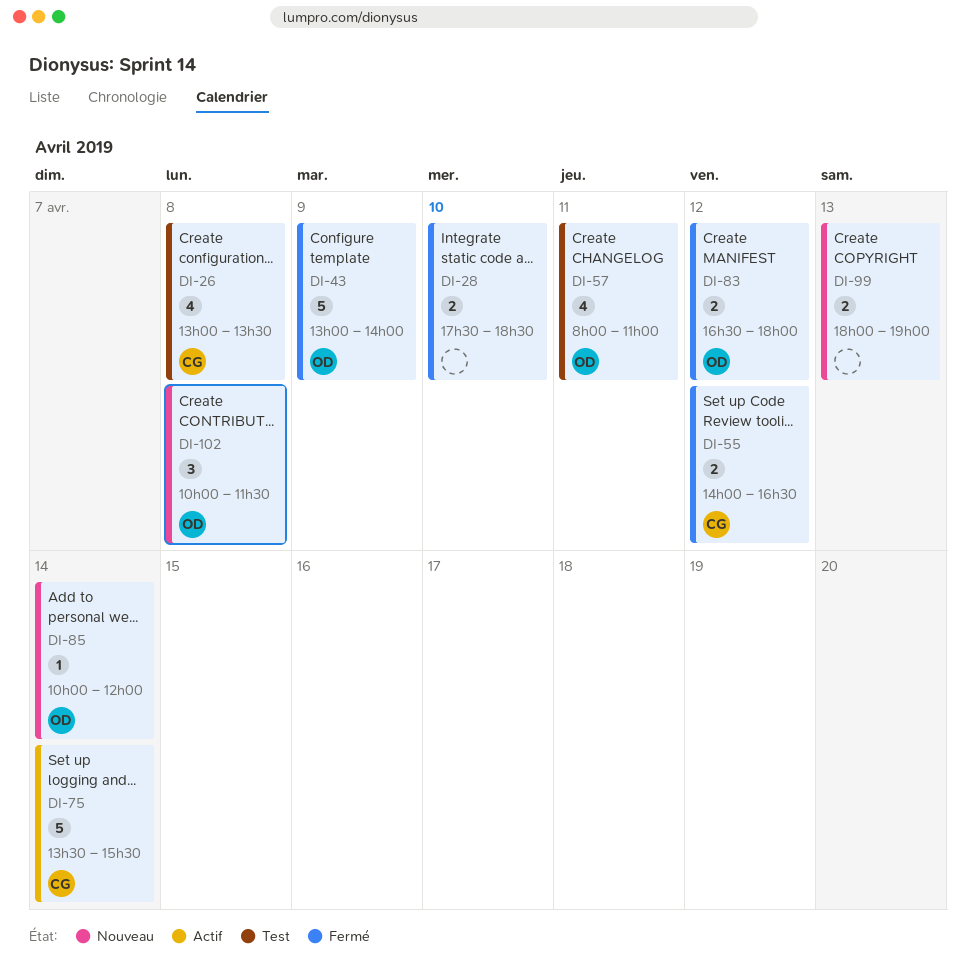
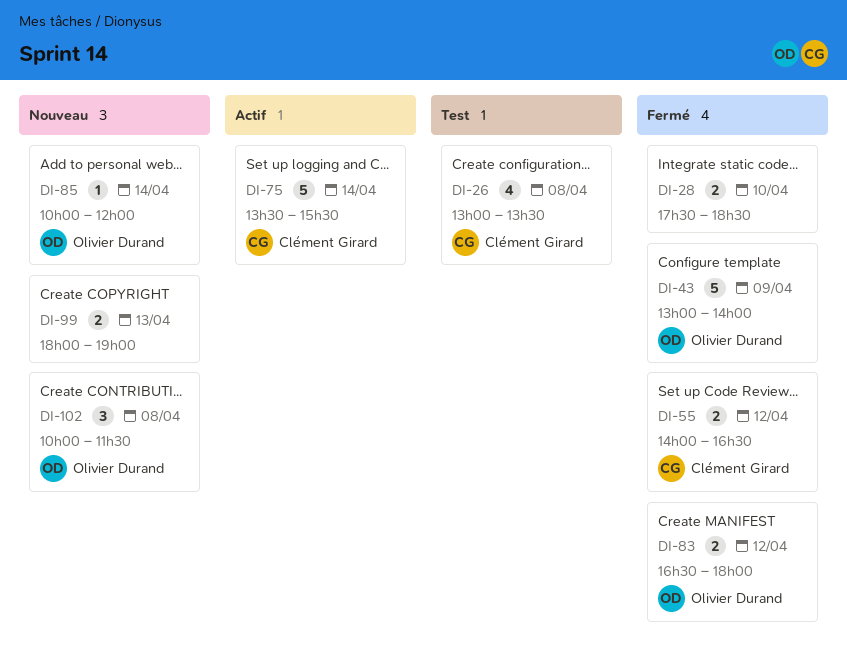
DI-57: present -> none

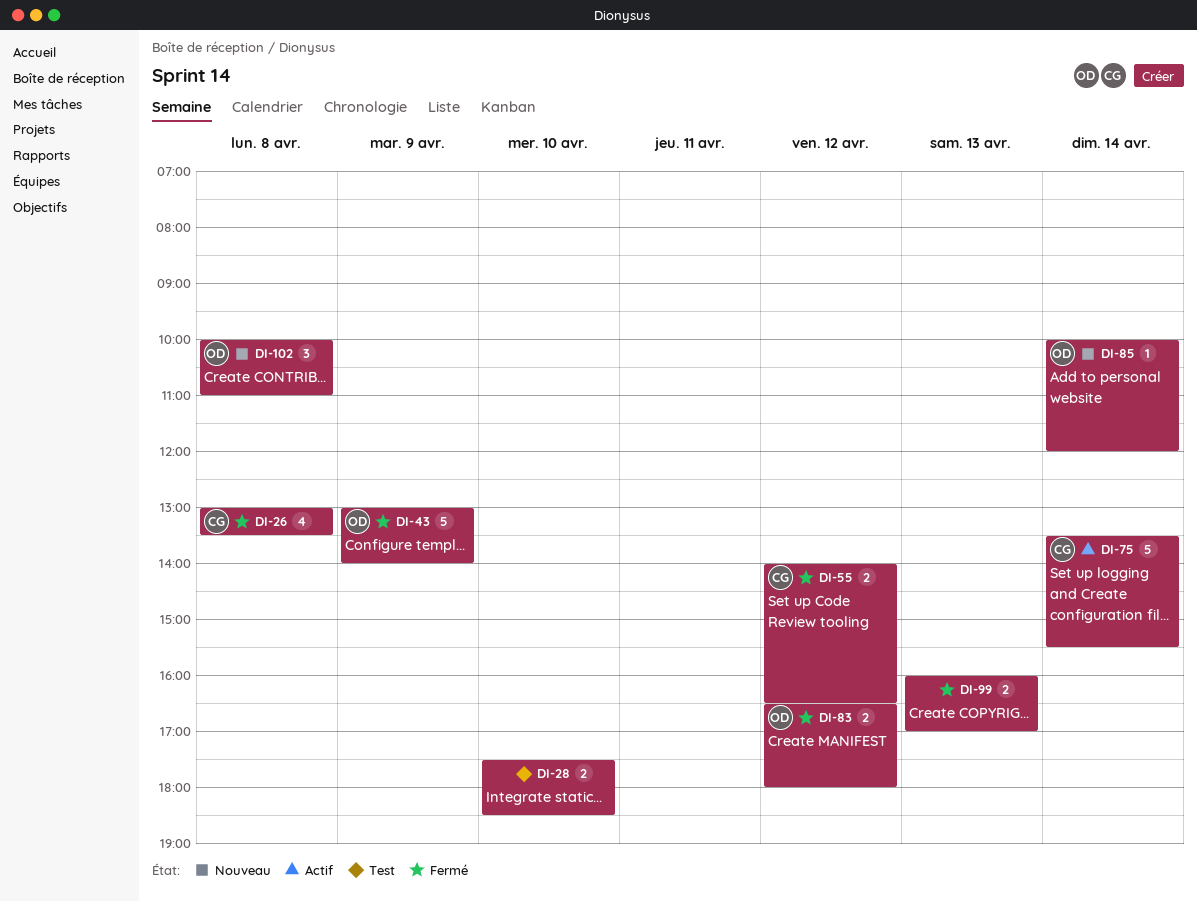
DI-26, status: Test -> Fermé
DI-28, status: Fermé -> Test
DI-99, status: Nouveau -> Fermé
DI-99, begins: 18:00 -> 16:00
DI-99, ends: 19:00 -> 17:00
DI-102, ends: 11:30 -> 11:00

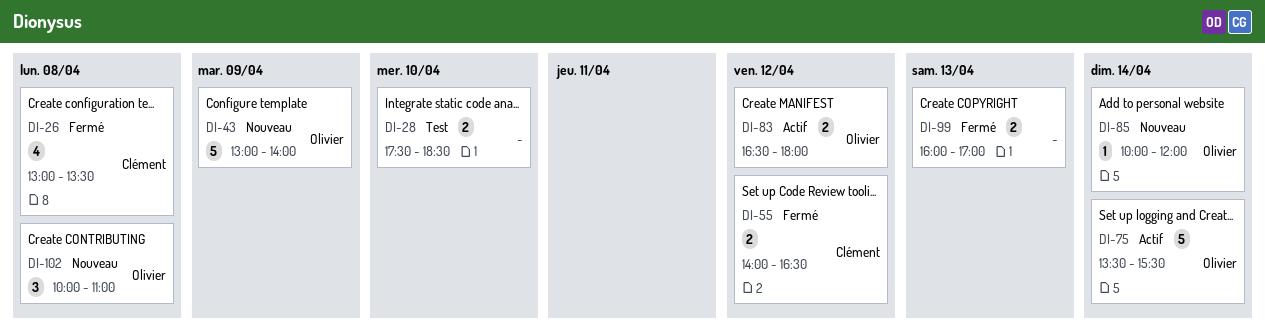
DI-43, status: Fermé -> Nouveau
DI-75, owner: Clément -> Olivier
DI-83, status: Fermé -> Actif

